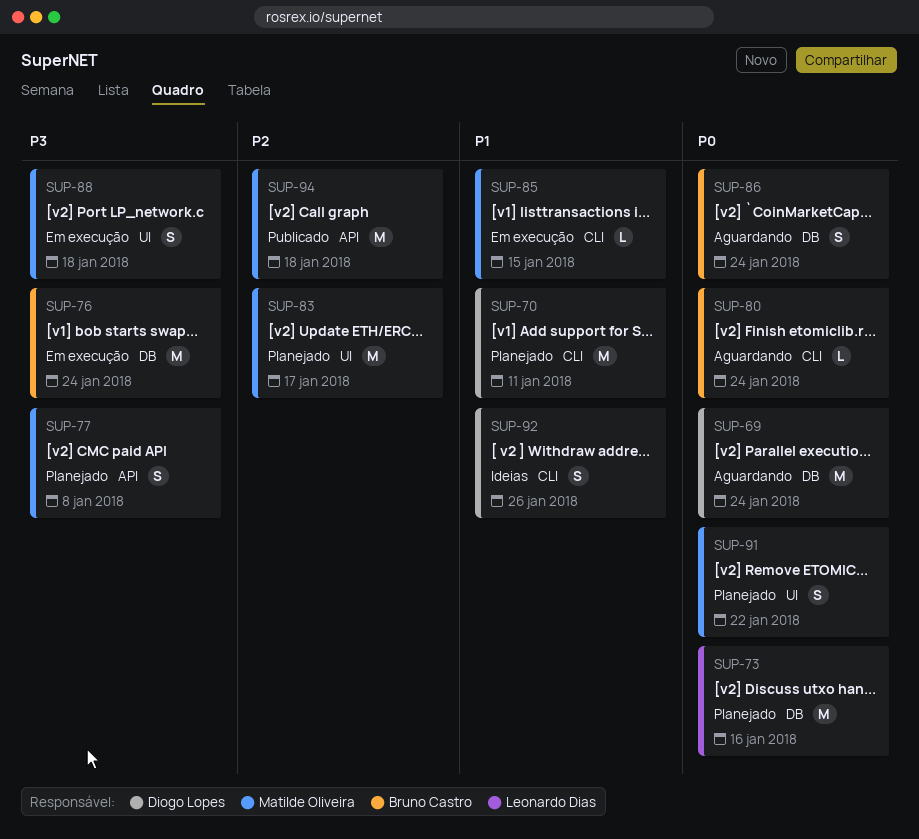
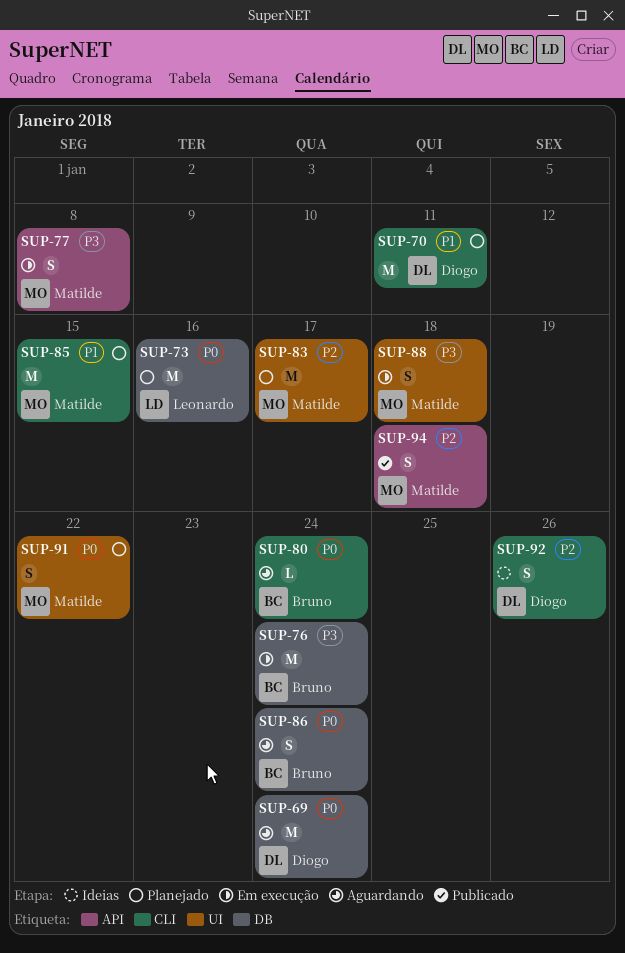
SUP-77, status: Planejado -> Em execução
SUP-85, status: Em execução -> Planejado
SUP-85, estimate: L -> M
SUP-92, priority: P1 -> P2
SUP-94, estimate: M -> S

